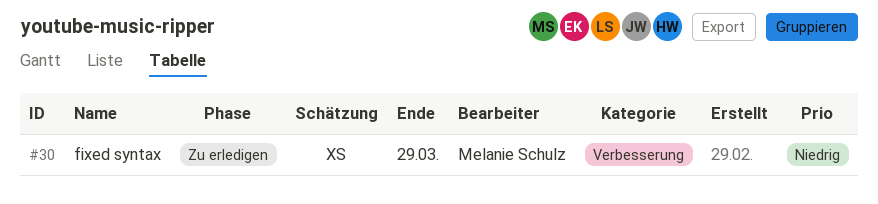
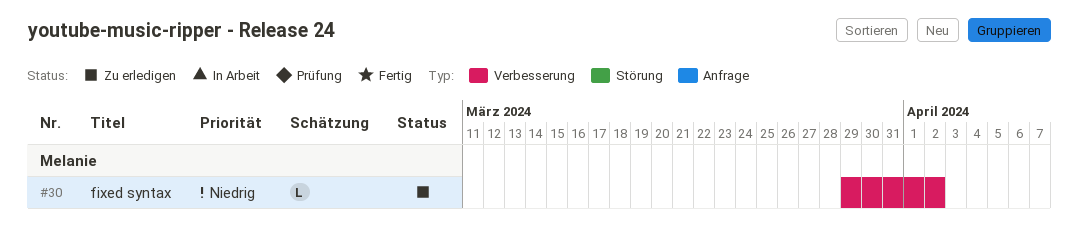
#30, estimate: XS -> L
#30, due: Mar 29 -> Apr 2

